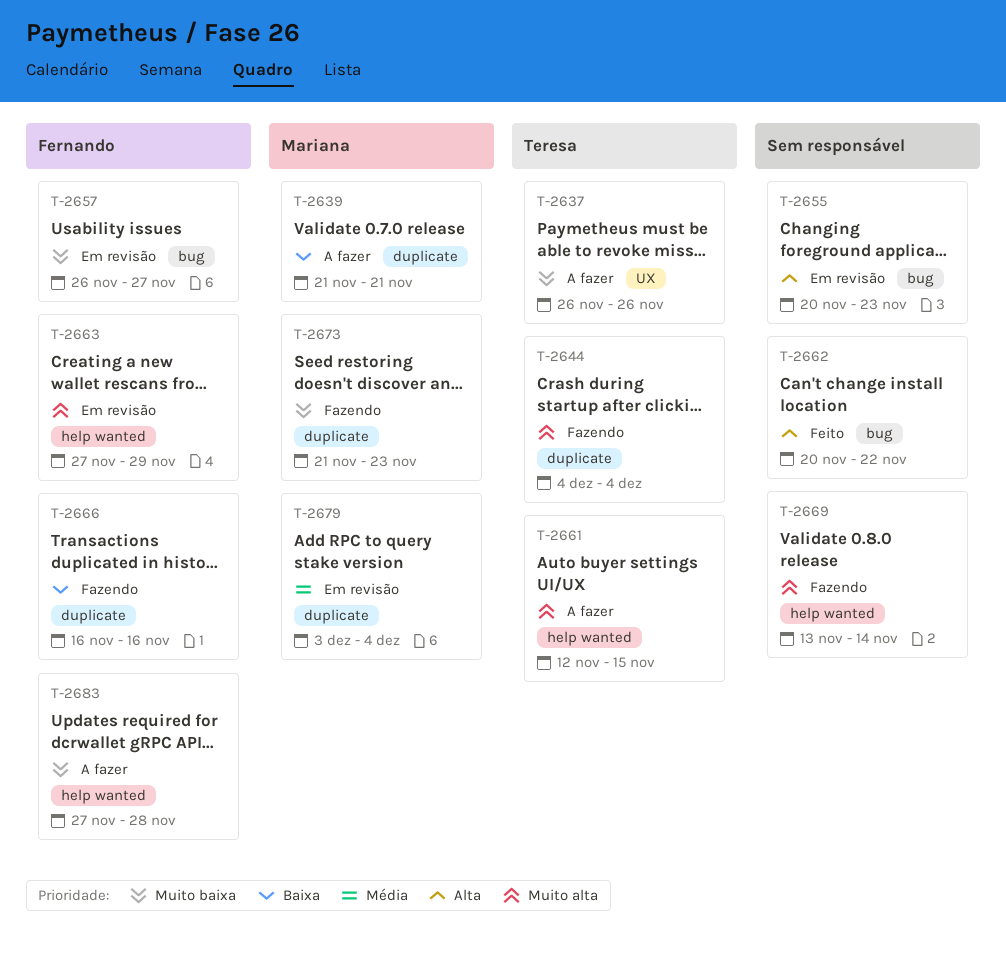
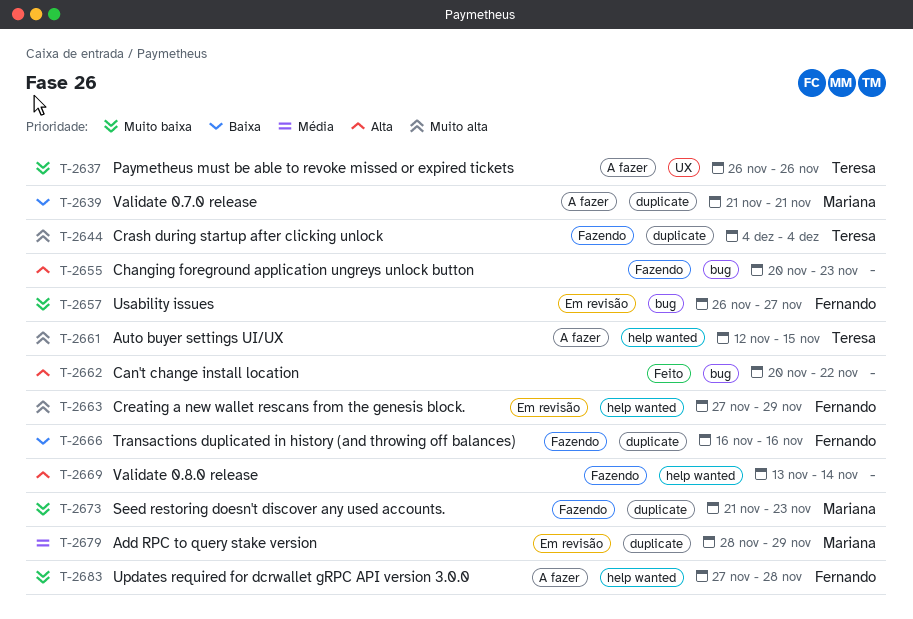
T-2655, status: Em revisão -> Fazendo
T-2669, priority: Muito alta -> Alta
T-2679, start: Dec 3 -> Nov 28
T-2679, due: Dec 4 -> Nov 29

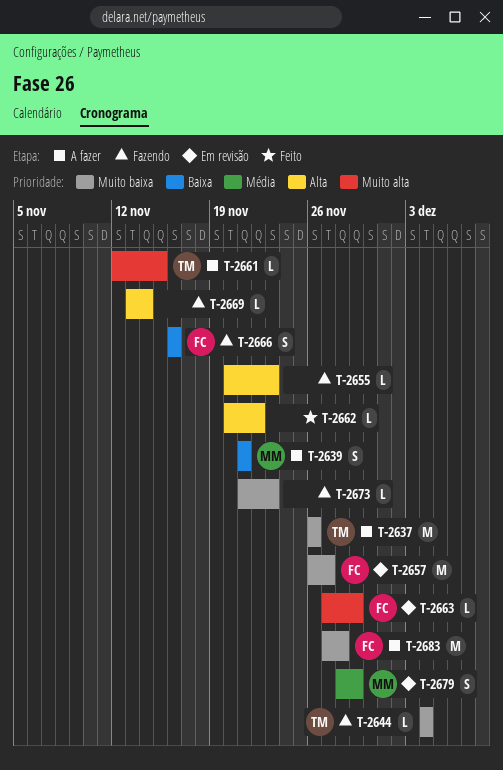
T-2644, priority: Muito alta -> Muito baixa
T-2673, owner: Mariana -> none

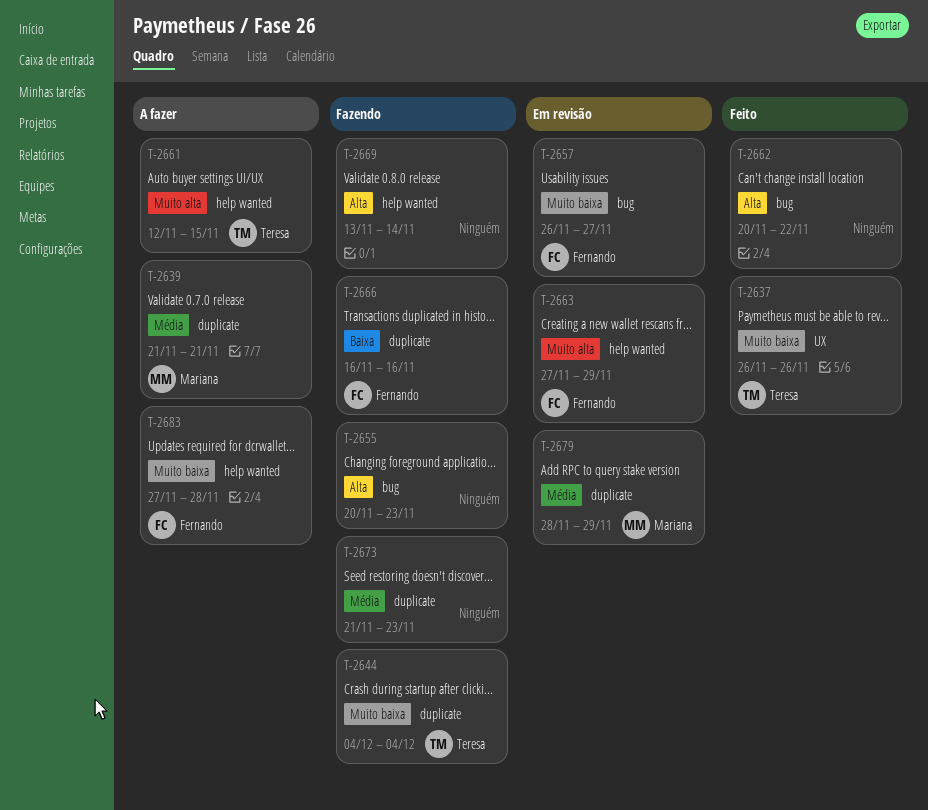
T-2637, status: A fazer -> Feito
T-2639, priority: Baixa -> Média
T-2673, priority: Muito baixa -> Média

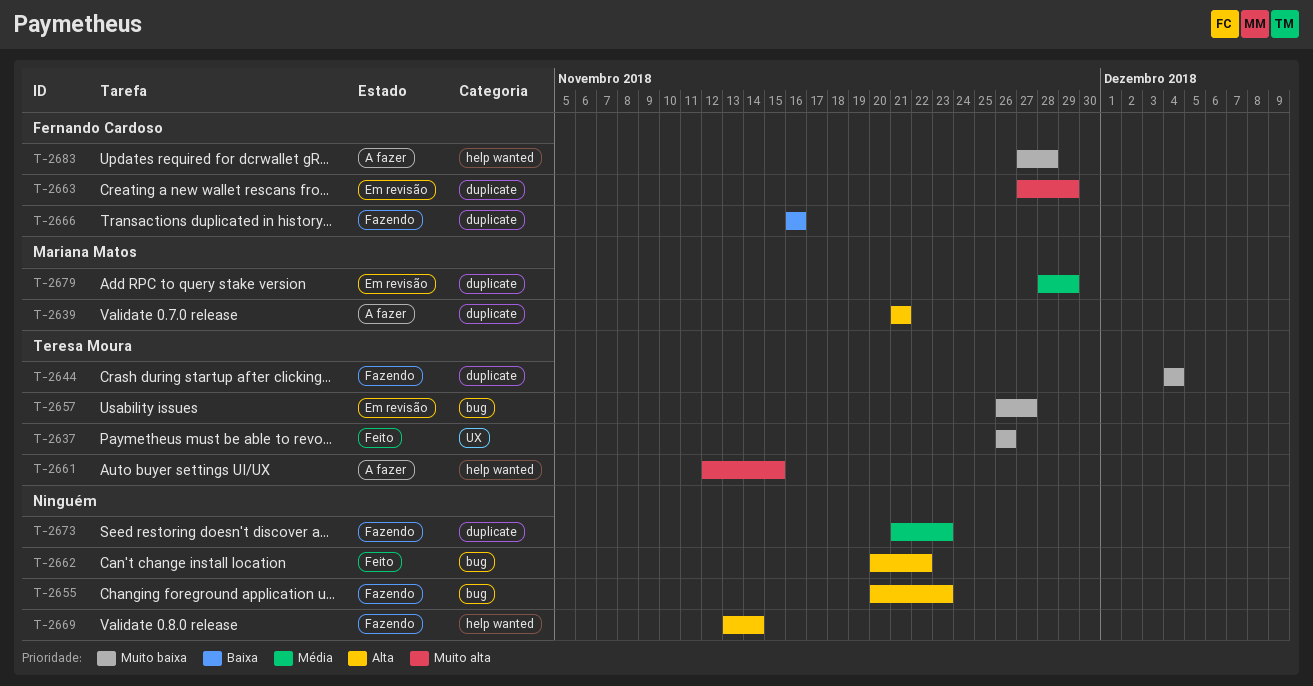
T-2639, priority: Média -> Alta
T-2657, owner: Fernando Cardoso -> Teresa Moura
T-2663, label: help wanted -> duplicate

